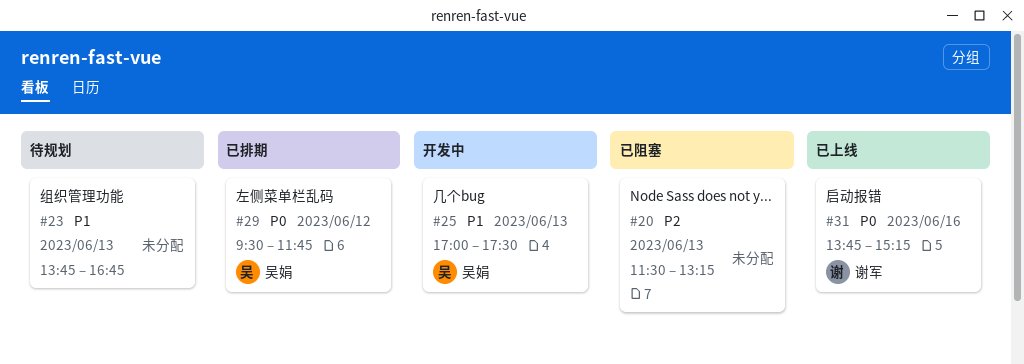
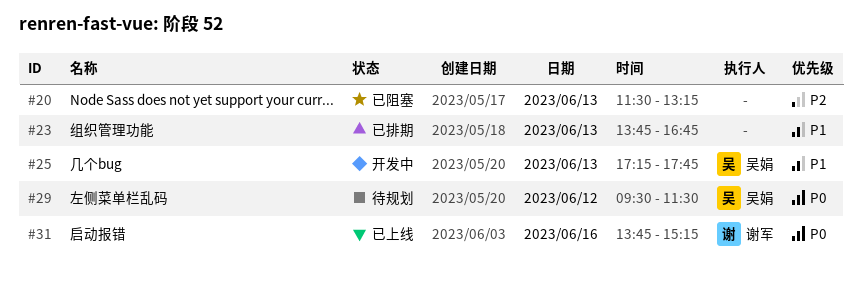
#23, status: 待规划 -> 已排期
#25, begins: 17:00 -> 17:15
#25, ends: 17:30 -> 17:45
#29, status: 已排期 -> 待规划
#29, ends: 11:45 -> 11:30

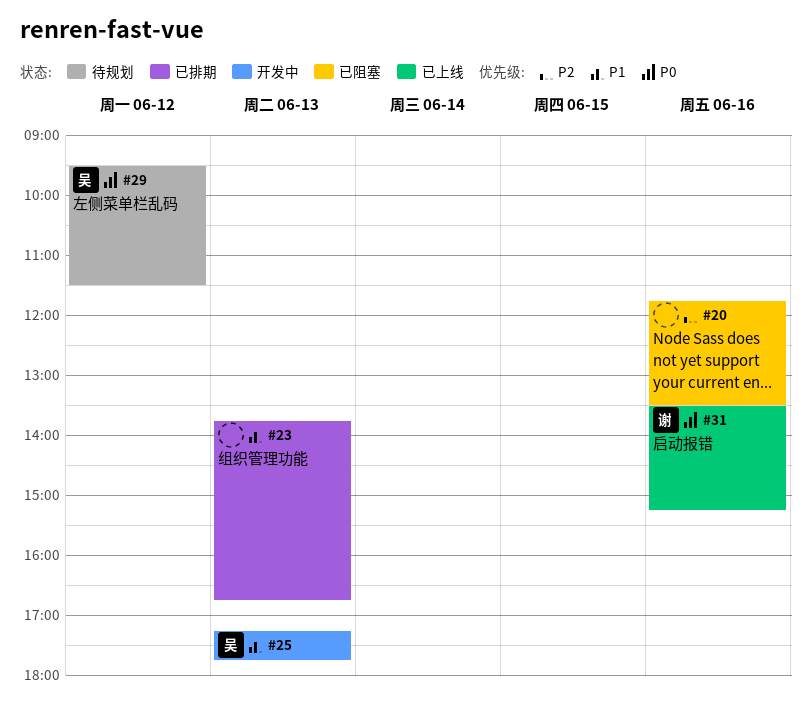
#20, day: Jun 13 -> Jun 16
#20, begins: 11:30 -> 11:45
#20, ends: 13:15 -> 13:30
#31, begins: 13:45 -> 13:30

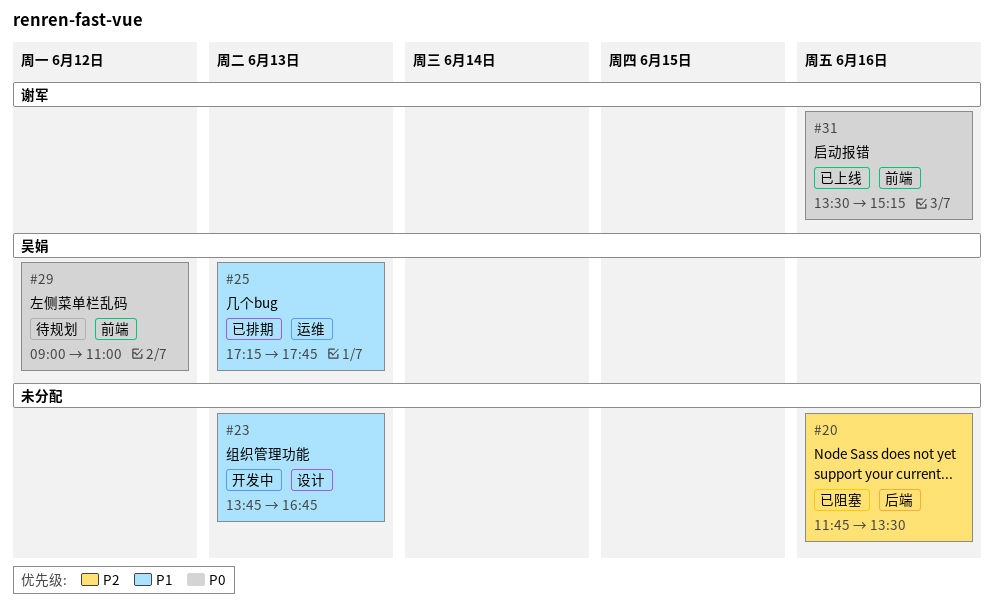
#23, status: 已排期 -> 开发中
#25, status: 开发中 -> 已排期
#29, begins: 09:30 -> 09:00
#29, ends: 11:30 -> 11:00

